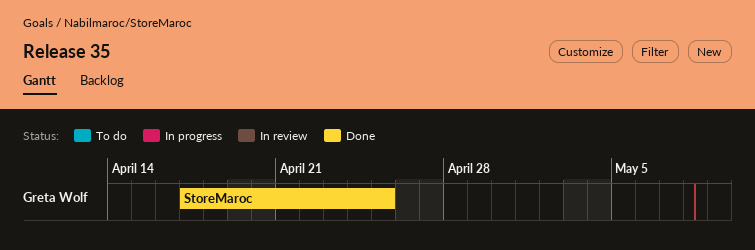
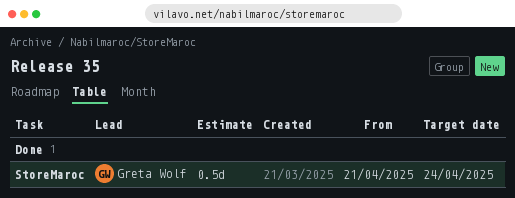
StoreMaroc, start: Apr 17 -> Apr 21
StoreMaroc, due: Apr 25 -> Apr 24

